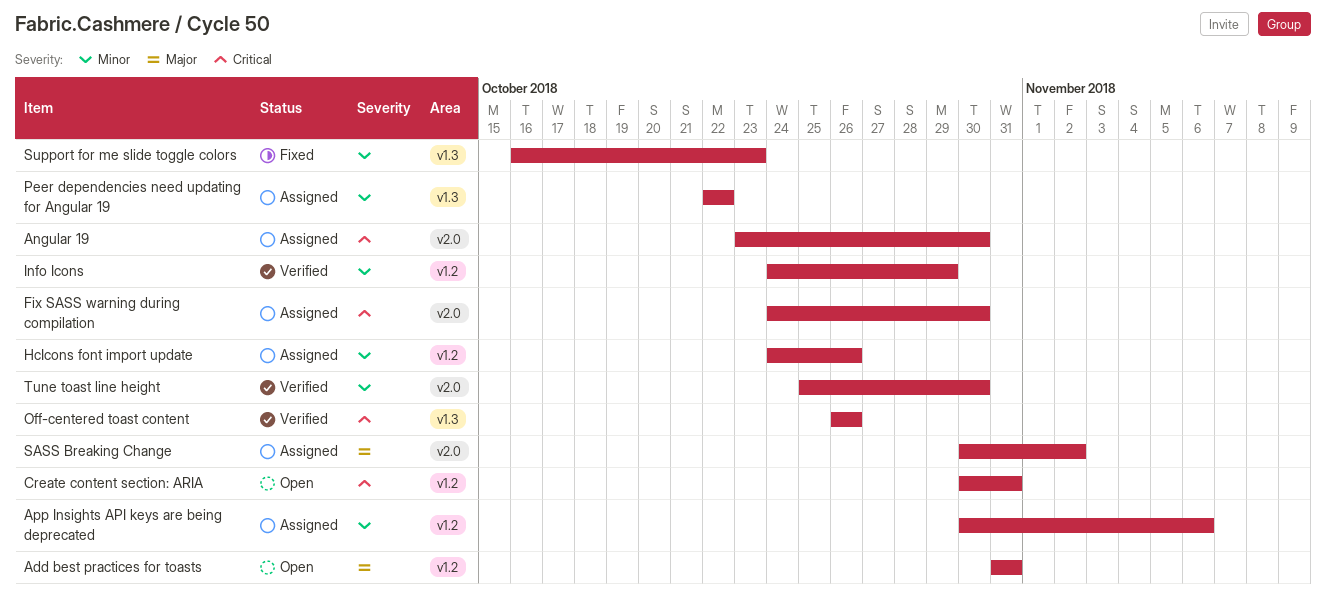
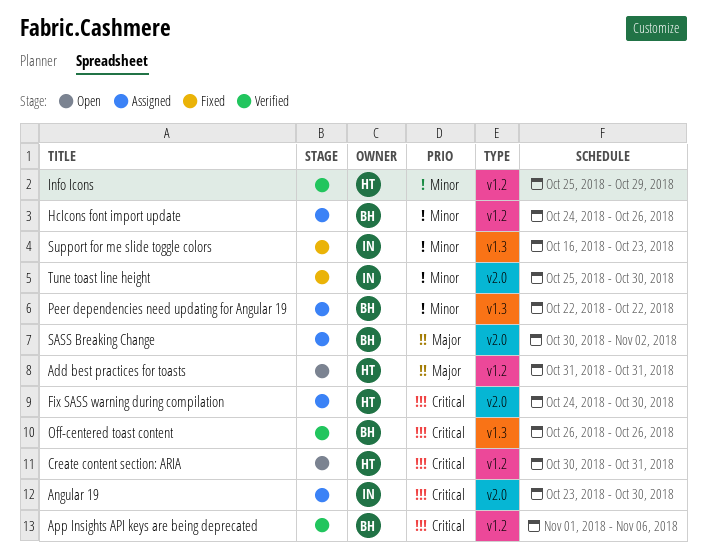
App Insights API keys are being deprecated, status: Assigned -> Verified
App Insights API keys are being deprecated, priority: Minor -> Critical
App Insights API keys are being deprecated, start: Oct 30 -> Nov 1
Info Icons, start: Oct 24 -> Oct 25
Tune toast line height, status: Verified -> Fixed

